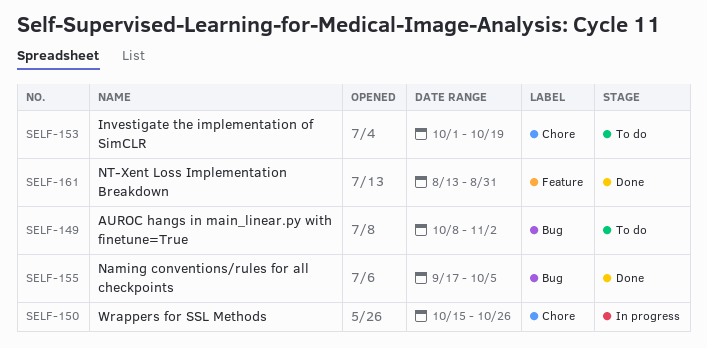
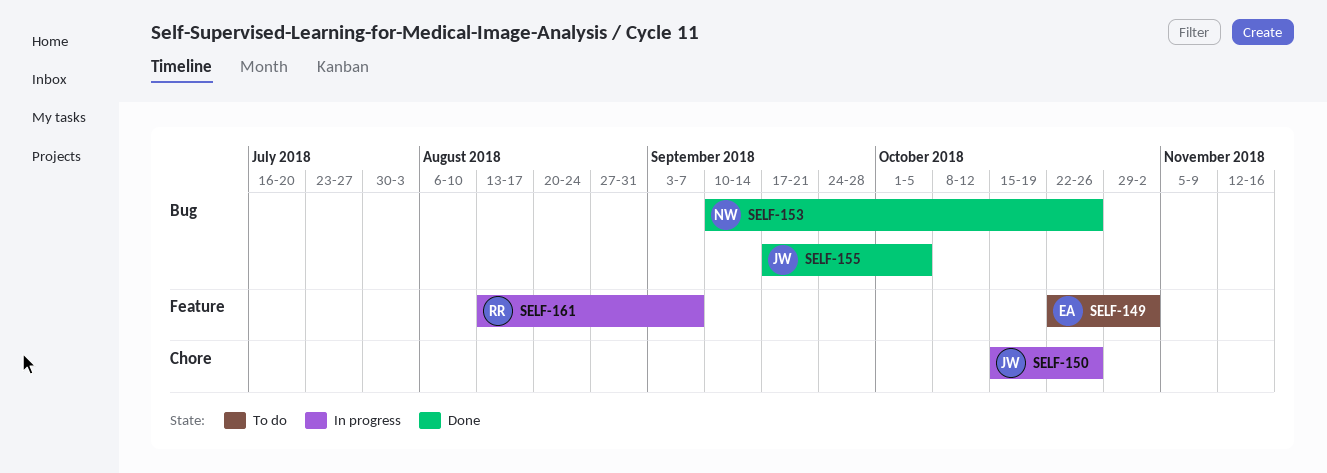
SELF-149, label: Bug -> Feature
SELF-149, start: Oct 8 -> Oct 22
SELF-153, status: To do -> Done
SELF-153, label: Chore -> Bug
SELF-153, start: Oct 1 -> Sep 10
SELF-153, due: Oct 19 -> Oct 26
SELF-161, status: Done -> In progress
SELF-161, due: Aug 31 -> Sep 7

